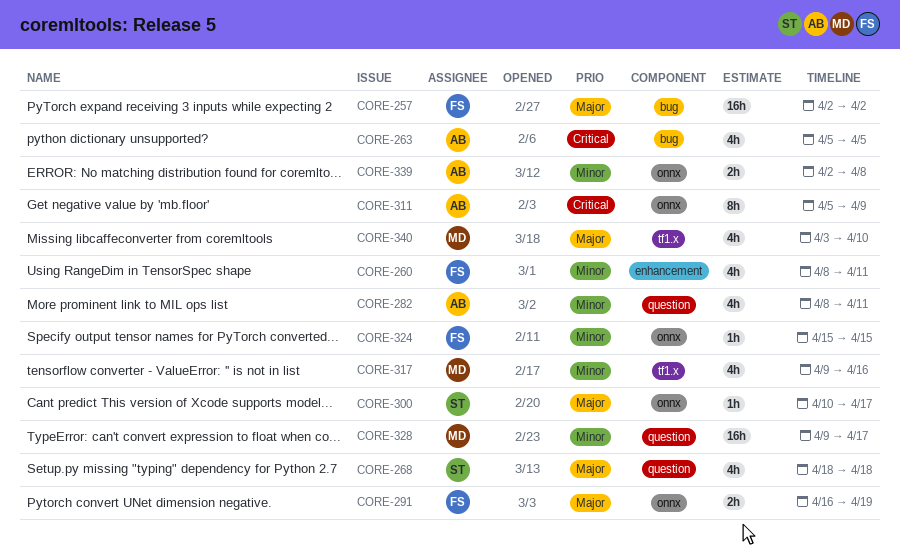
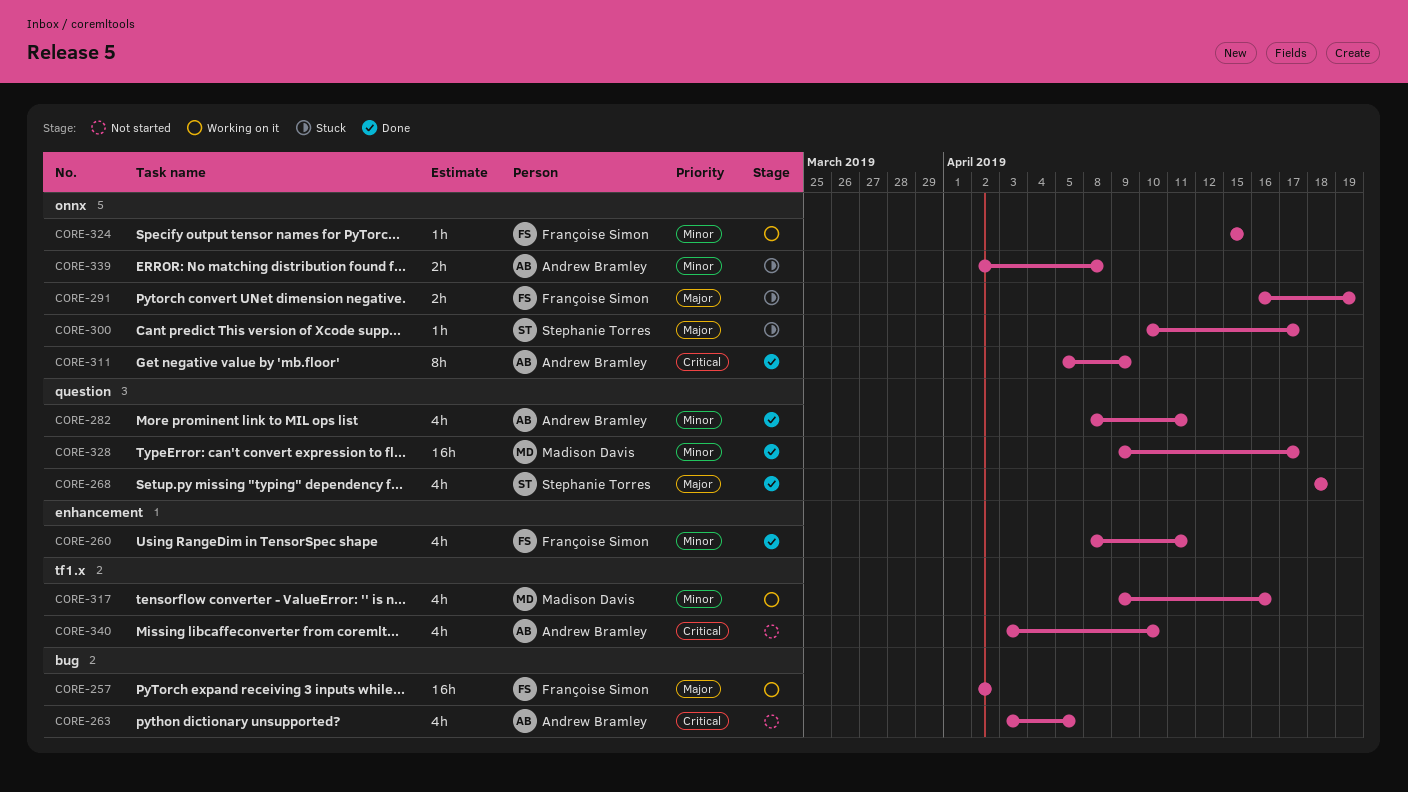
CORE-263, start: Apr 5 -> Apr 3
CORE-340, owner: Madison Davis -> Andrew Bramley
CORE-340, priority: Major -> Critical

